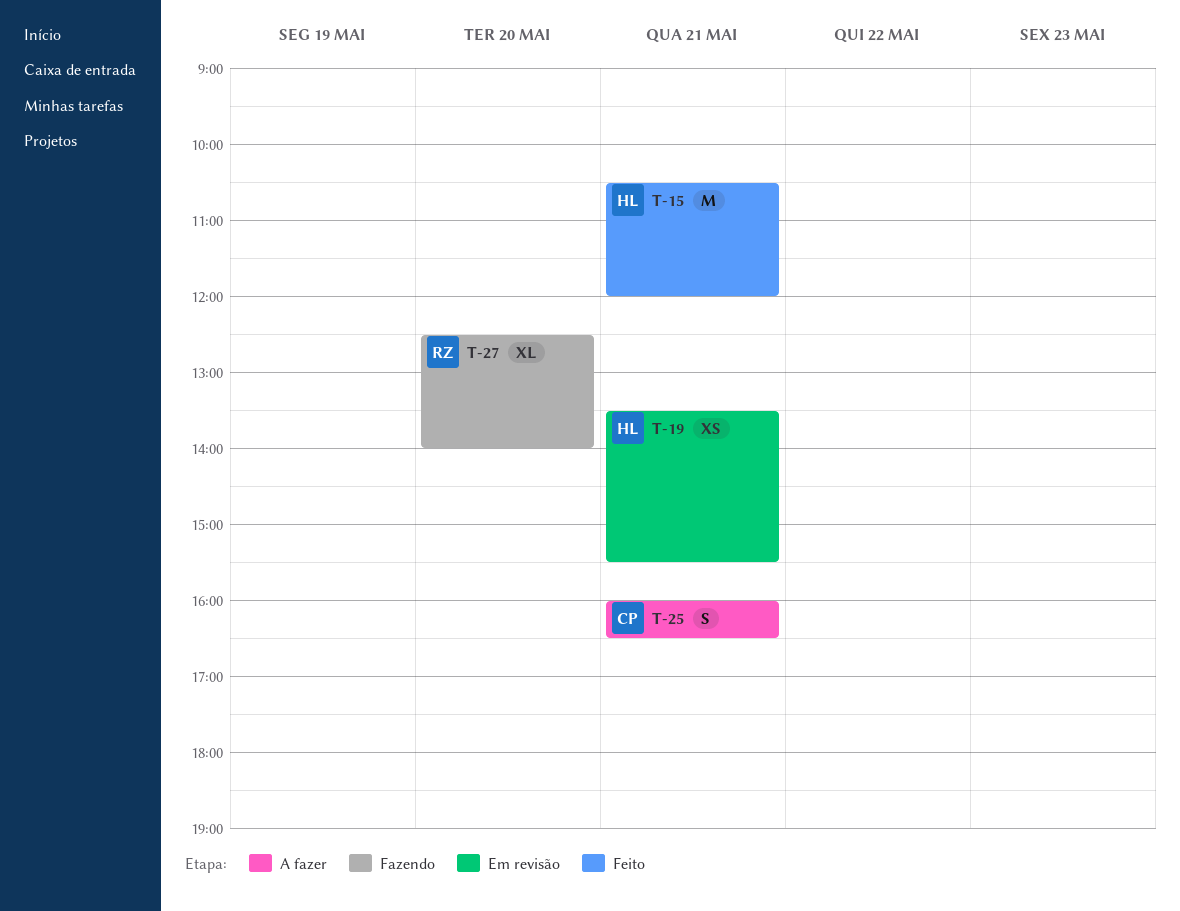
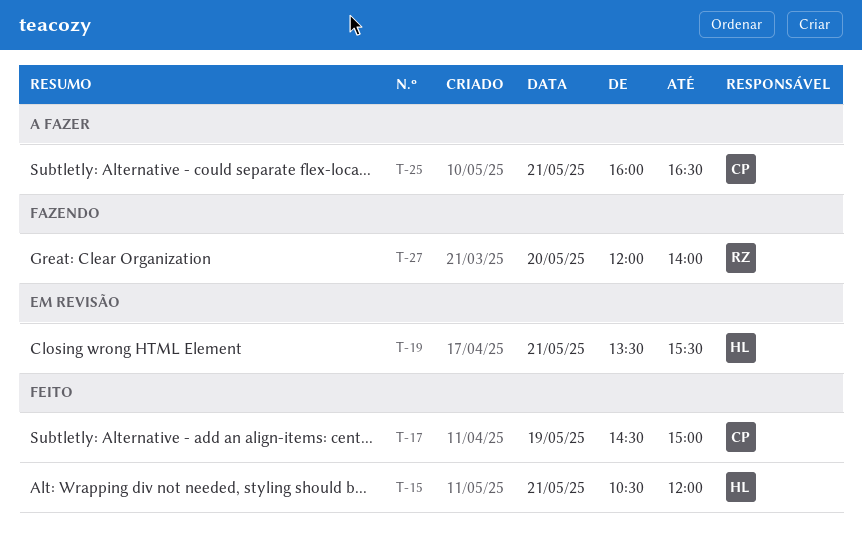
T-17: none -> present
T-27, begins: 12:30 -> 12:00

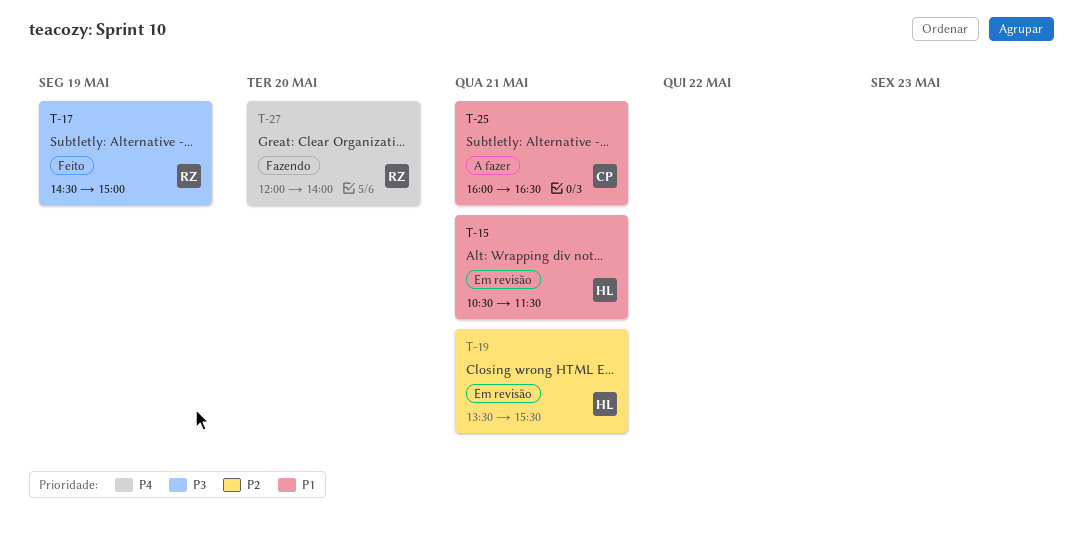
T-15, status: Feito -> Em revisão
T-15, ends: 12:00 -> 11:30
T-17, owner: CP -> RZ

